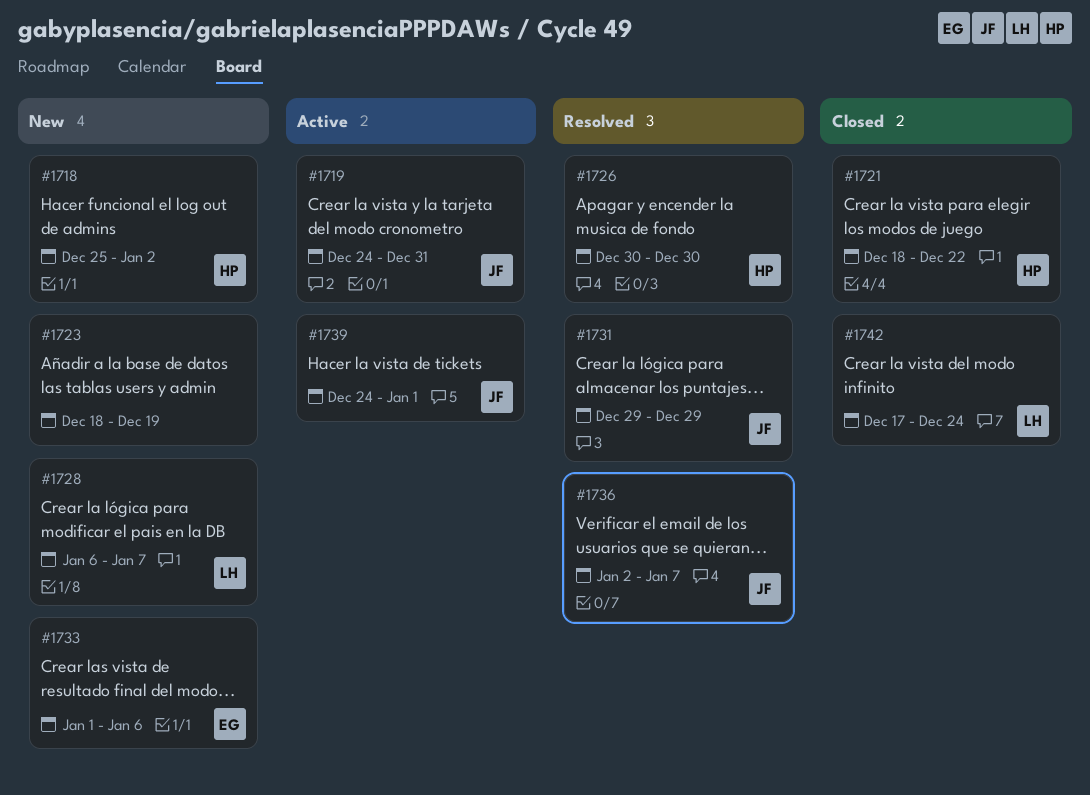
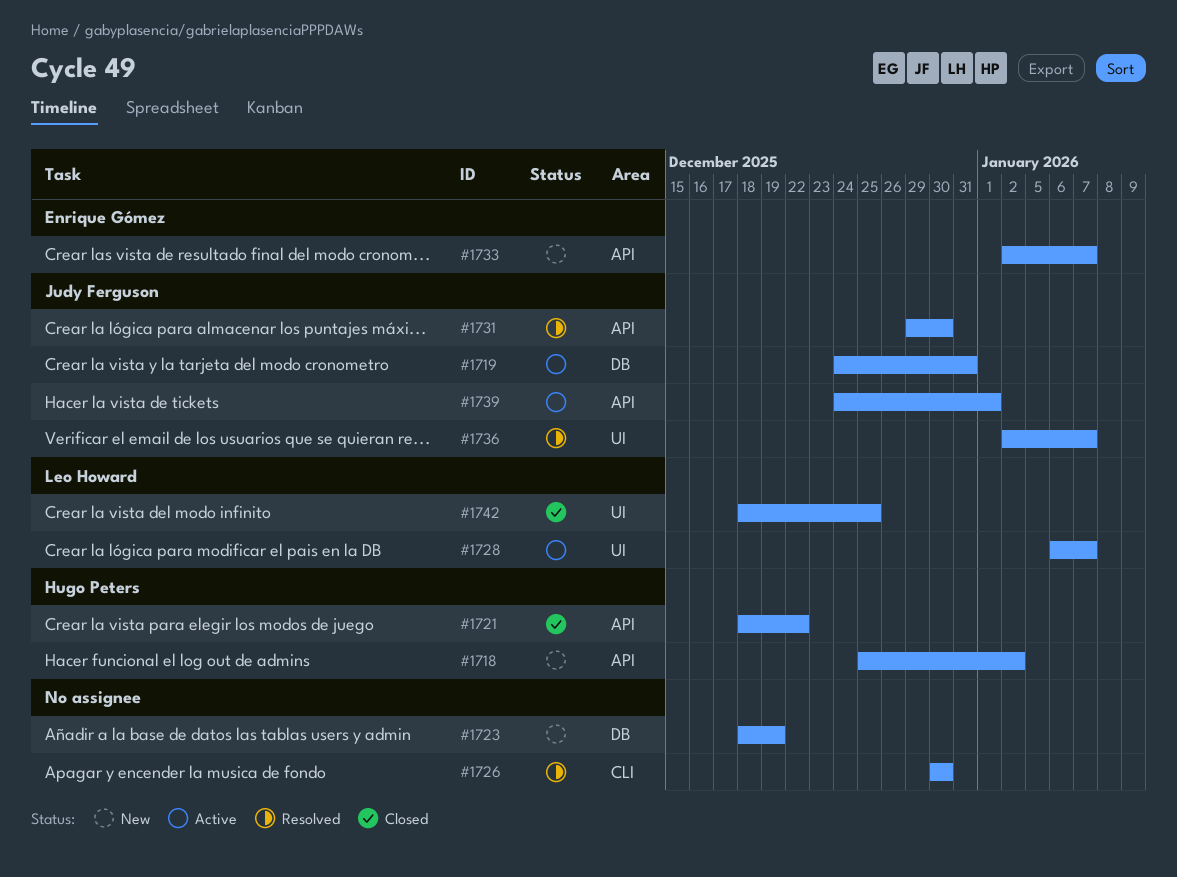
#1726, owner: Hugo Peters -> none
#1728, status: New -> Active
#1731, due: Dec 29 -> Dec 30
#1733, start: Jan 1 -> Jan 2
#1733, due: Jan 6 -> Jan 7
#1742, start: Dec 17 -> Dec 18
#1742, due: Dec 24 -> Dec 25

